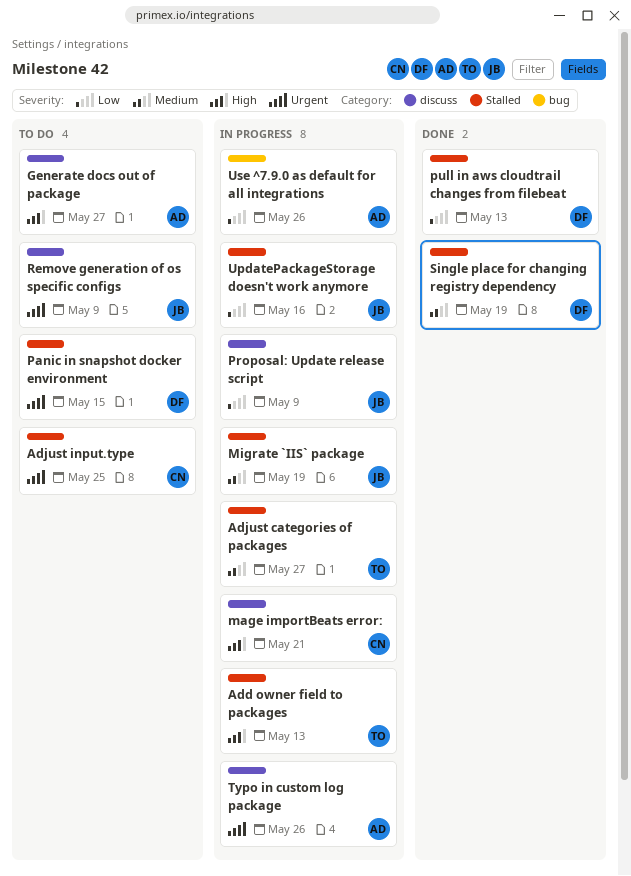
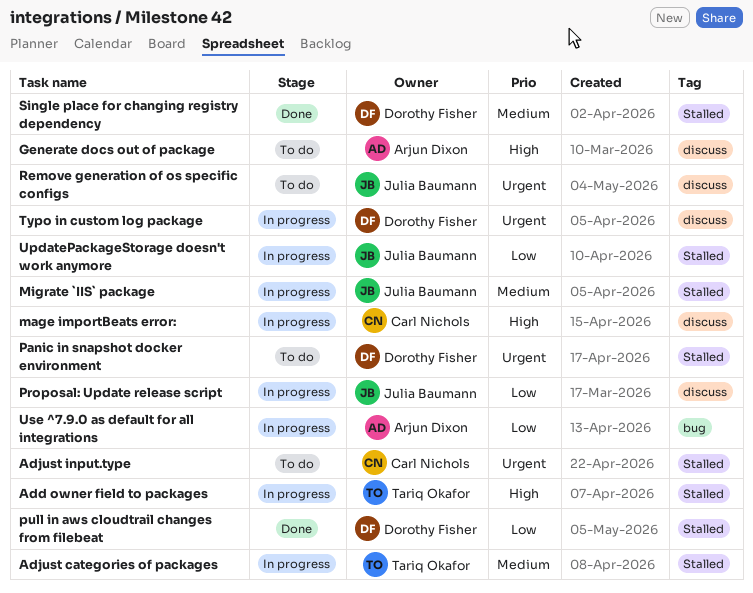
Typo in custom log package, owner: Arjun Dixon -> Dorothy Fisher

